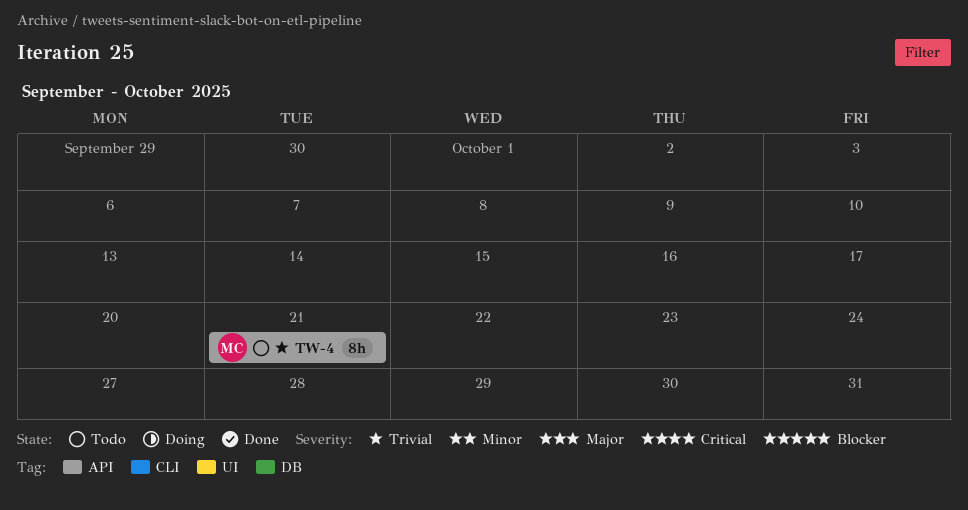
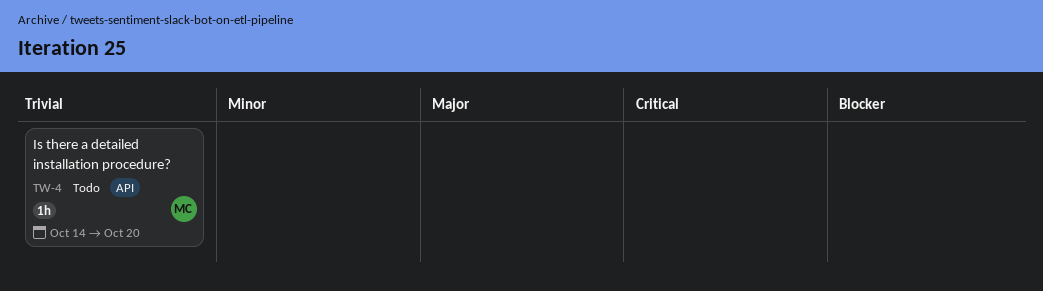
TW-4, estimate: 8h -> 1h
TW-4, start: Oct 21 -> Oct 14
TW-4, due: Oct 21 -> Oct 20

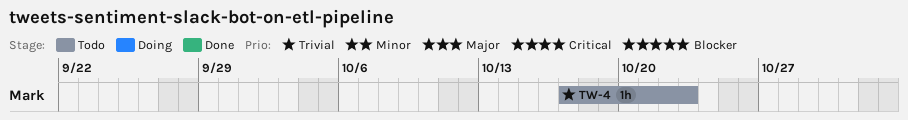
TW-4, start: Oct 14 -> Oct 17
TW-4, due: Oct 20 -> Oct 23

